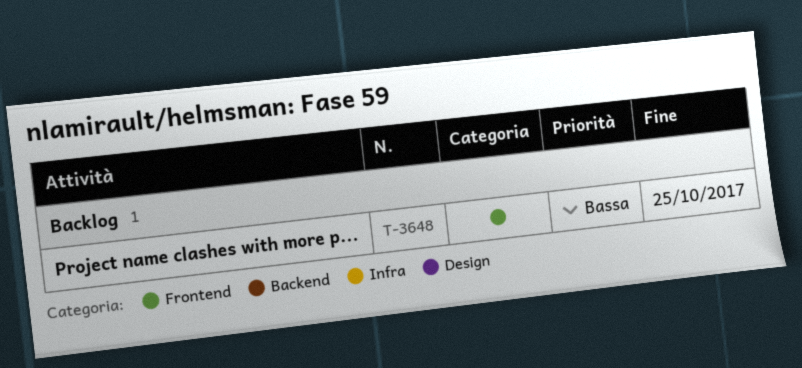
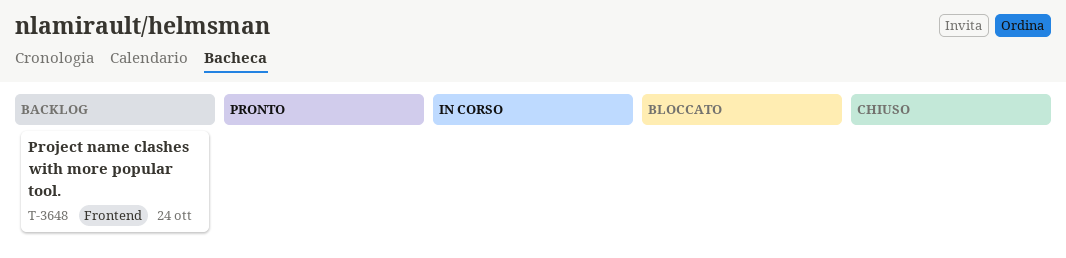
T-3648, due: Oct 25 -> Oct 24

